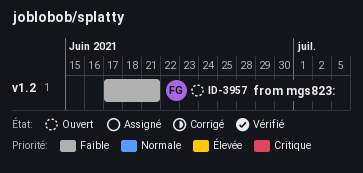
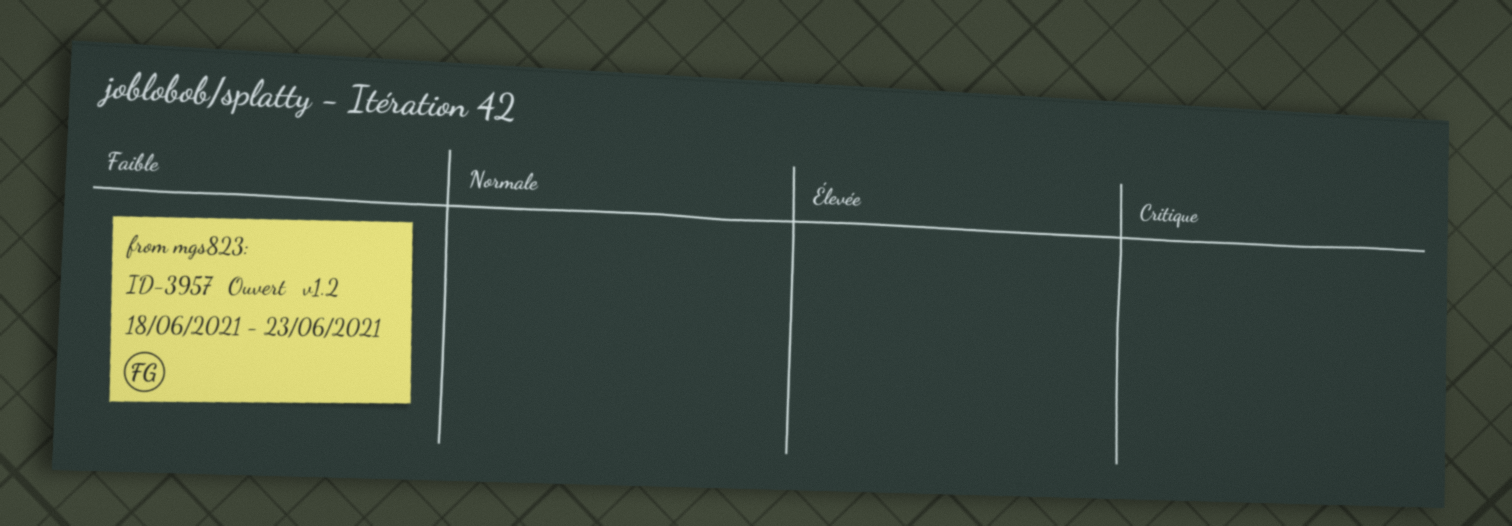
ID-3957, start: Jun 17 -> Jun 18
ID-3957, due: Jun 21 -> Jun 23

